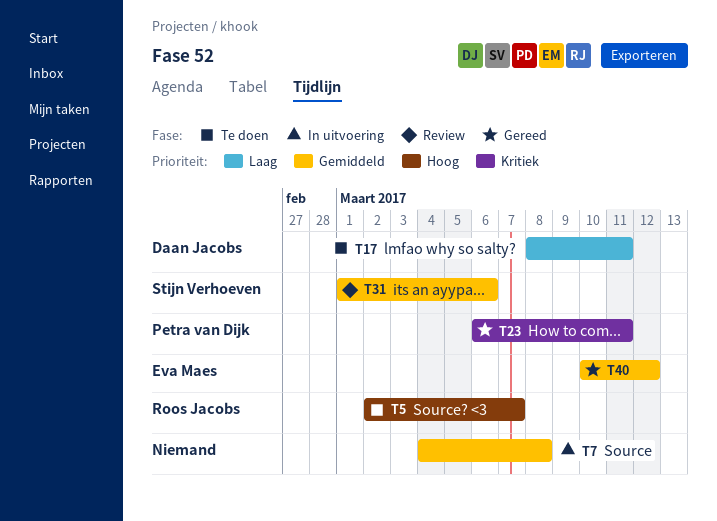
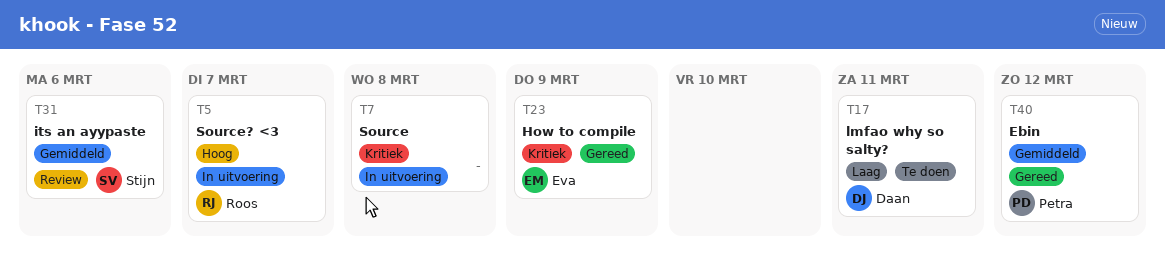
T5, status: Te doen -> In uitvoering
T7, priority: Gemiddeld -> Kritiek
T23, owner: Petra van Dijk -> Eva Maes
T23, due: Mar 11 -> Mar 9
T40, owner: Eva Maes -> Petra van Dijk

